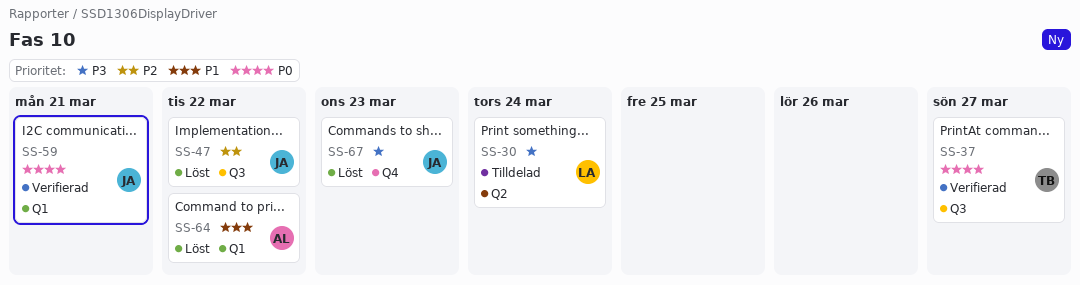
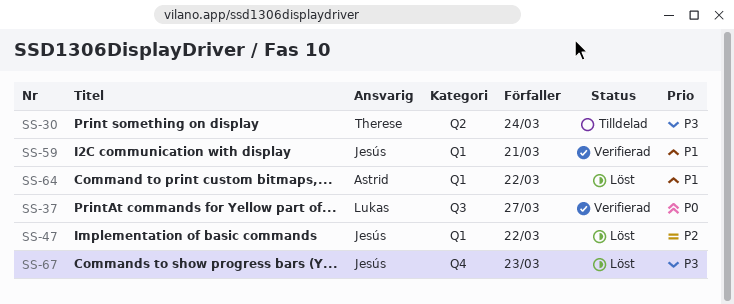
SS-30, owner: Lukas -> Therese
SS-37, owner: Therese -> Lukas
SS-47, label: Q3 -> Q1
SS-59, priority: P0 -> P1

